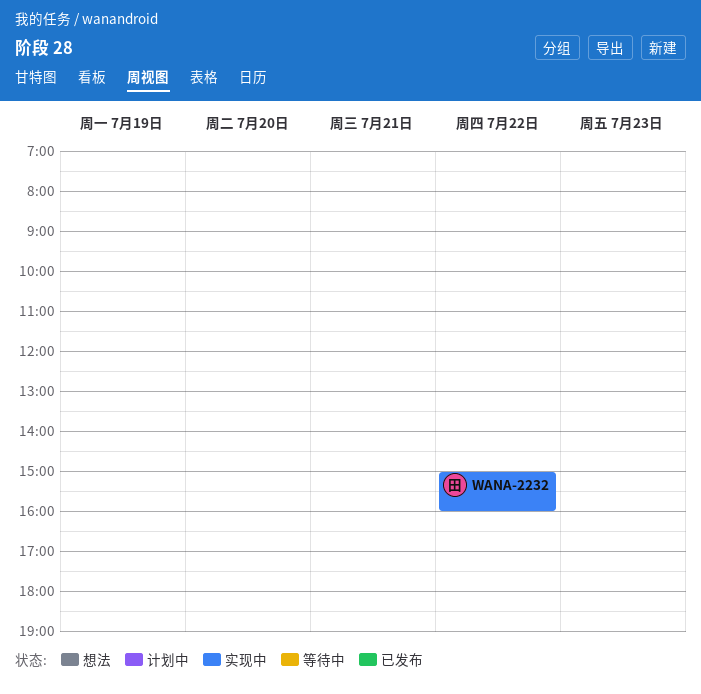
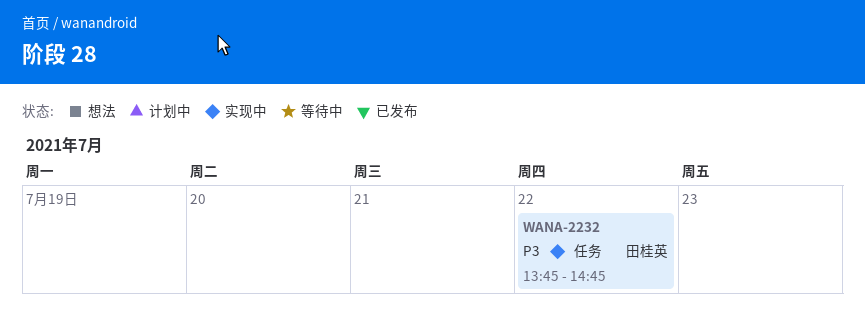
WANA-2232, begins: 15:00 -> 13:45
WANA-2232, ends: 16:00 -> 14:45

